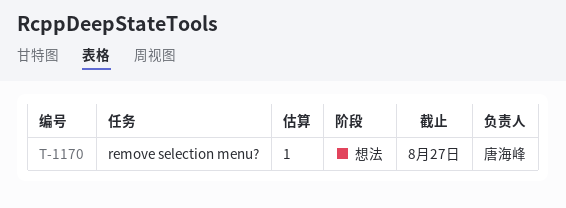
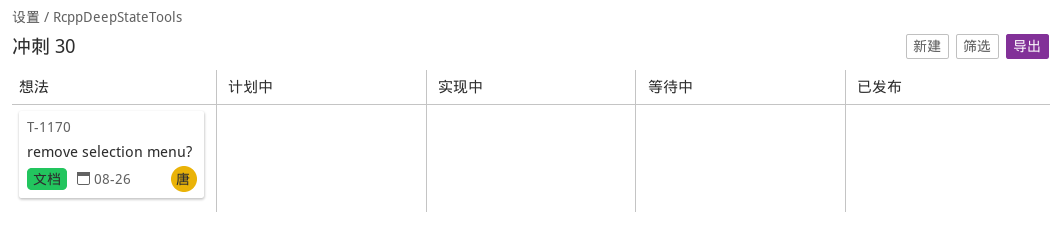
T-1170, due: Aug 27 -> Aug 26

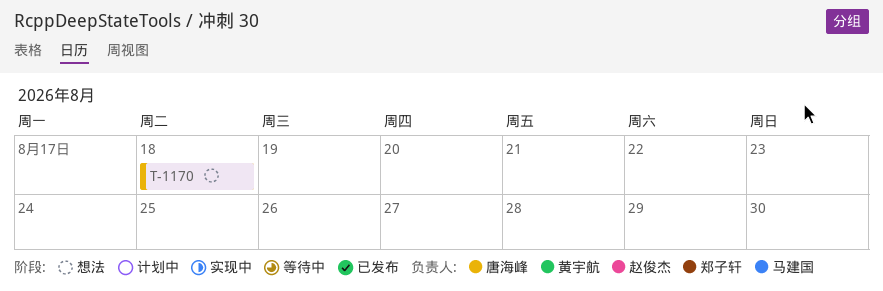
T-1170, due: Aug 26 -> Aug 18

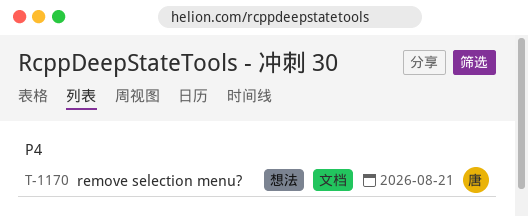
T-1170, due: Aug 18 -> Aug 21

